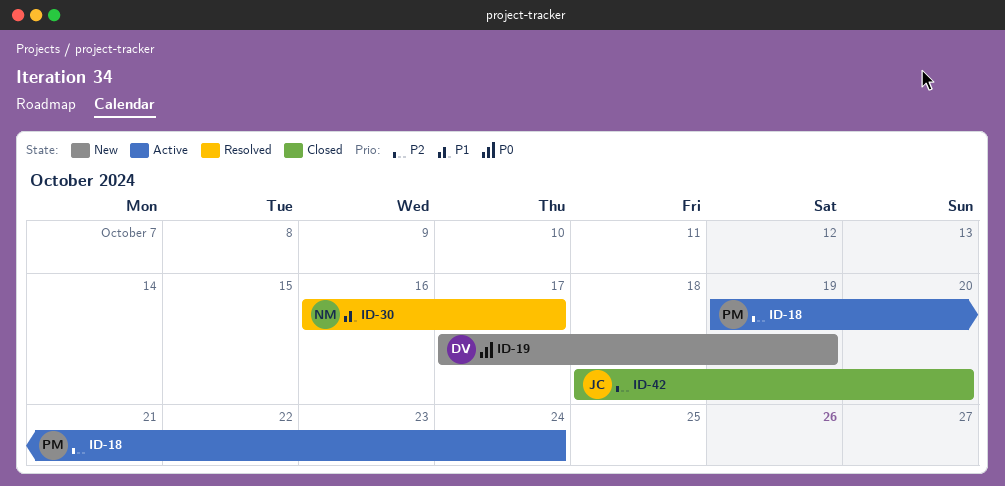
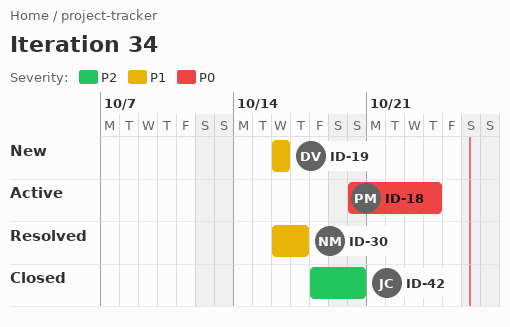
ID-18, priority: P2 -> P0
ID-18, start: Oct 19 -> Oct 20
ID-19, priority: P0 -> P1
ID-19, start: Oct 17 -> Oct 16
ID-19, due: Oct 19 -> Oct 16

